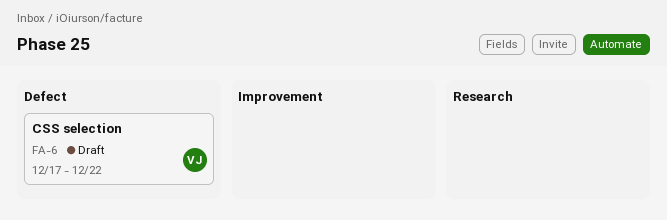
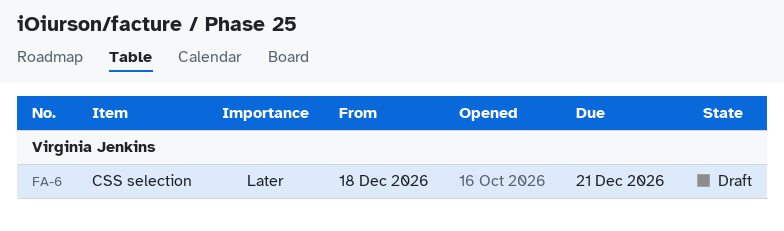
FA-6, start: Dec 17 -> Dec 18
FA-6, due: Dec 22 -> Dec 21

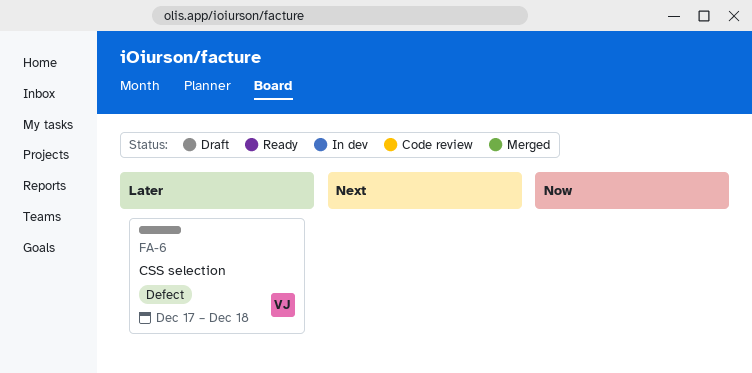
FA-6, start: Dec 18 -> Dec 17
FA-6, due: Dec 21 -> Dec 18

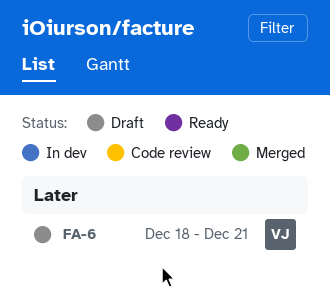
FA-6, start: Dec 17 -> Dec 18
FA-6, due: Dec 18 -> Dec 21

